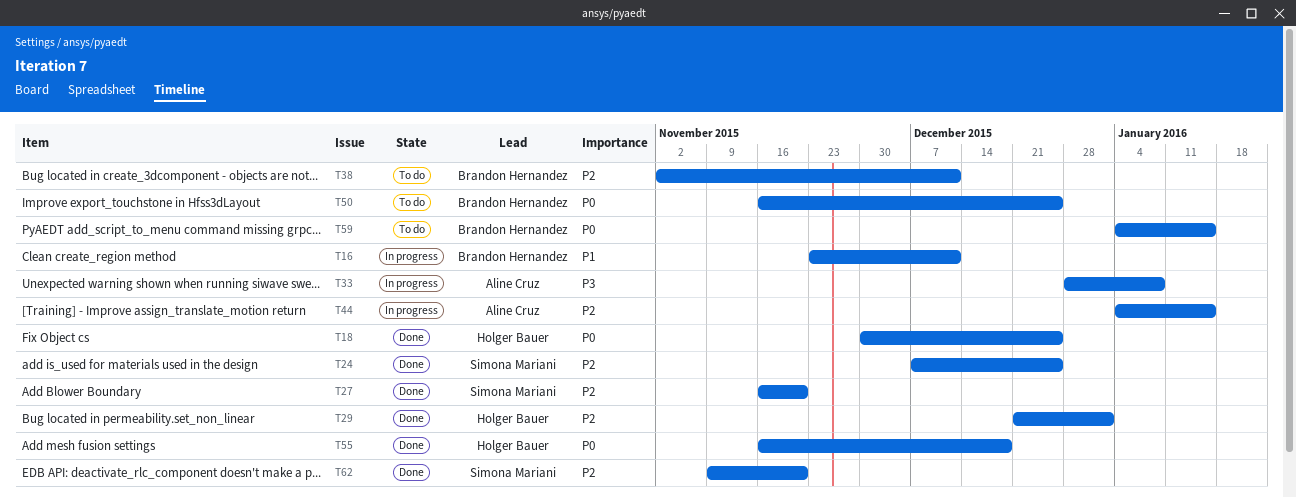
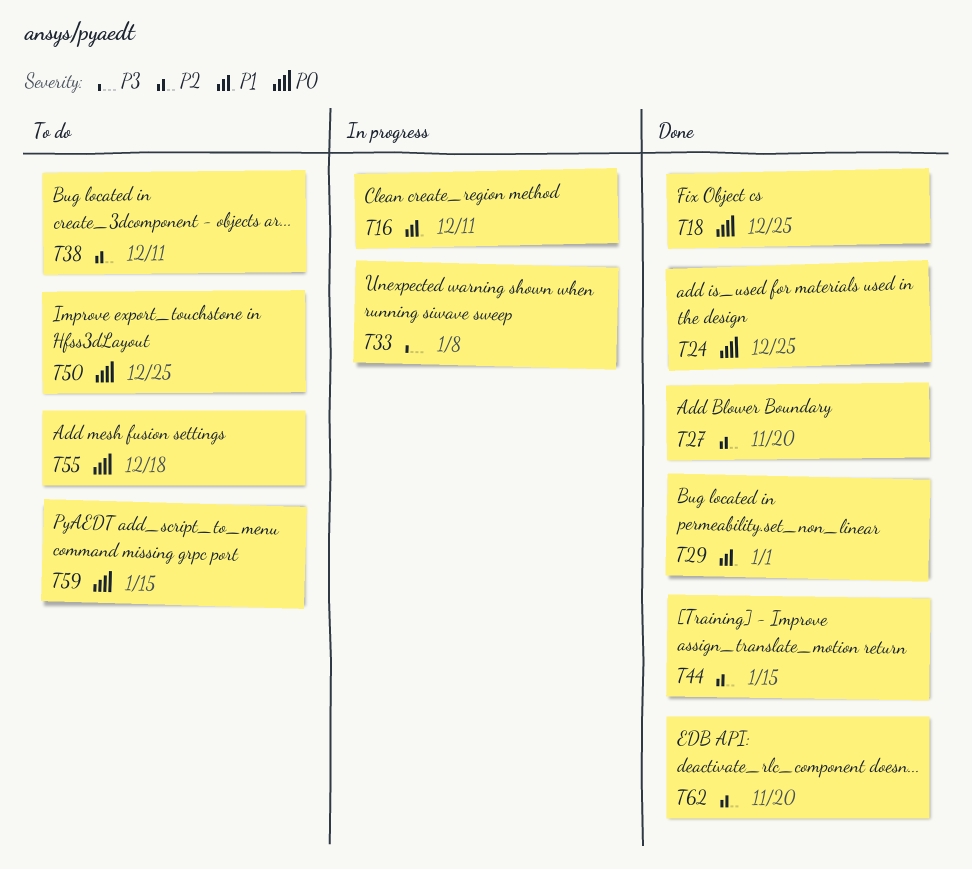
T24, priority: P2 -> P0
T29, priority: P2 -> P1
T44, status: In progress -> Done
T55, status: Done -> To do

